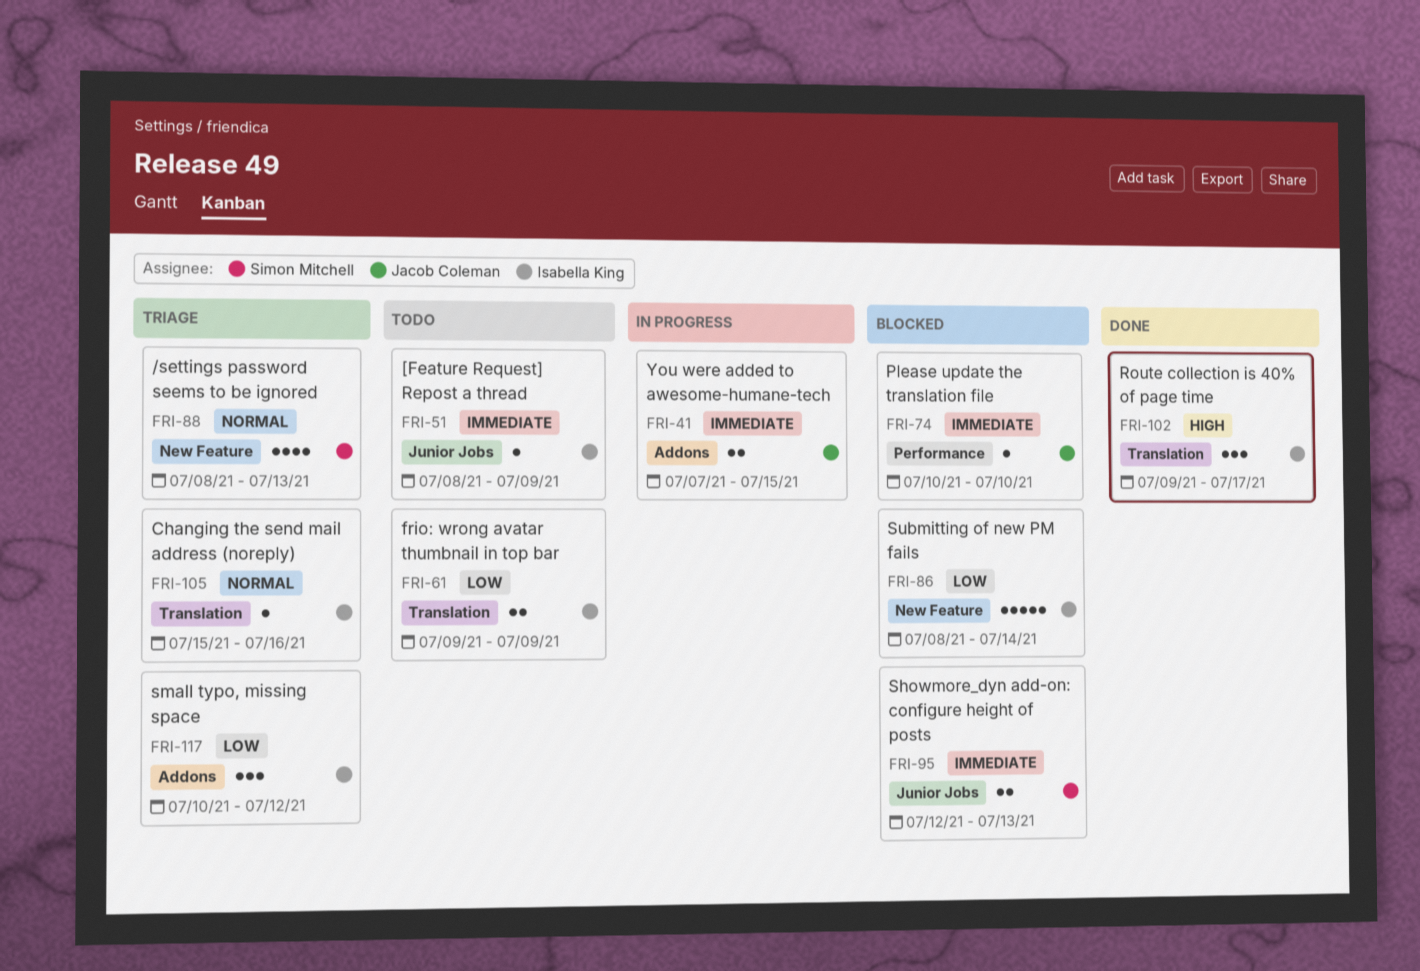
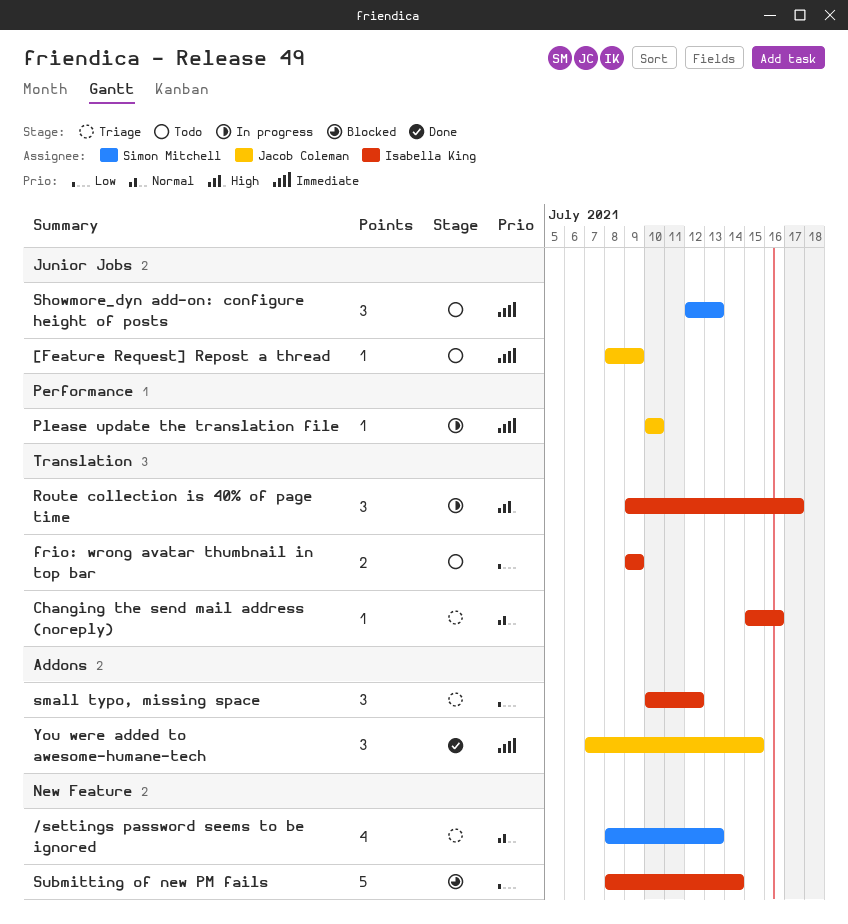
[Feature Request] Repost a thread, owner: Isabella King -> Jacob Coleman
Please update the translation file, status: Blocked -> In progress
Route collection is 40% of page time, status: Done -> In progress
Showmore_dyn add-on: configure height of posts, status: Blocked -> Todo
Showmore_dyn add-on: configure height of posts, estimate: 2 -> 3
You were added to awesome-humane-tech, status: In progress -> Done
You were added to awesome-humane-tech, estimate: 2 -> 3

